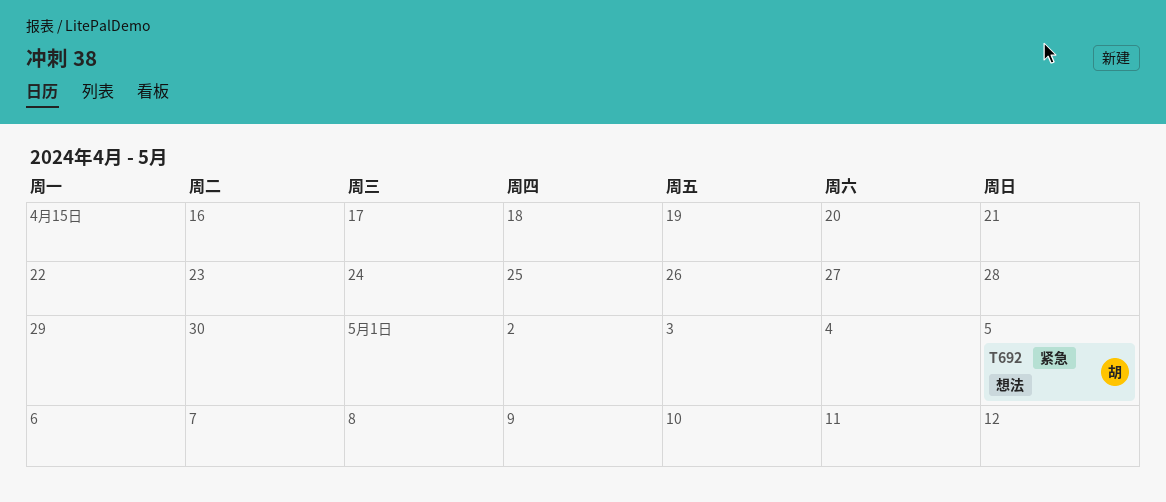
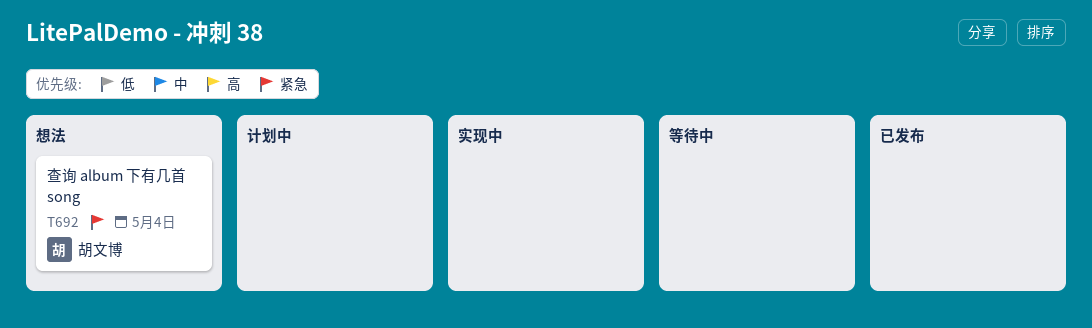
T692, due: May 5 -> May 4

